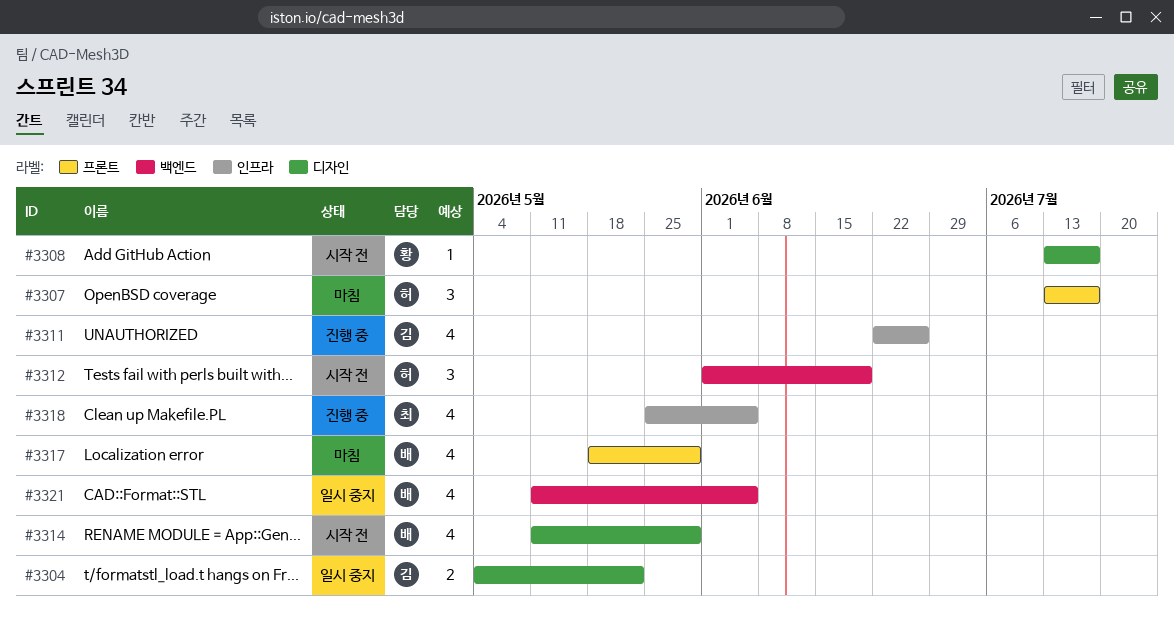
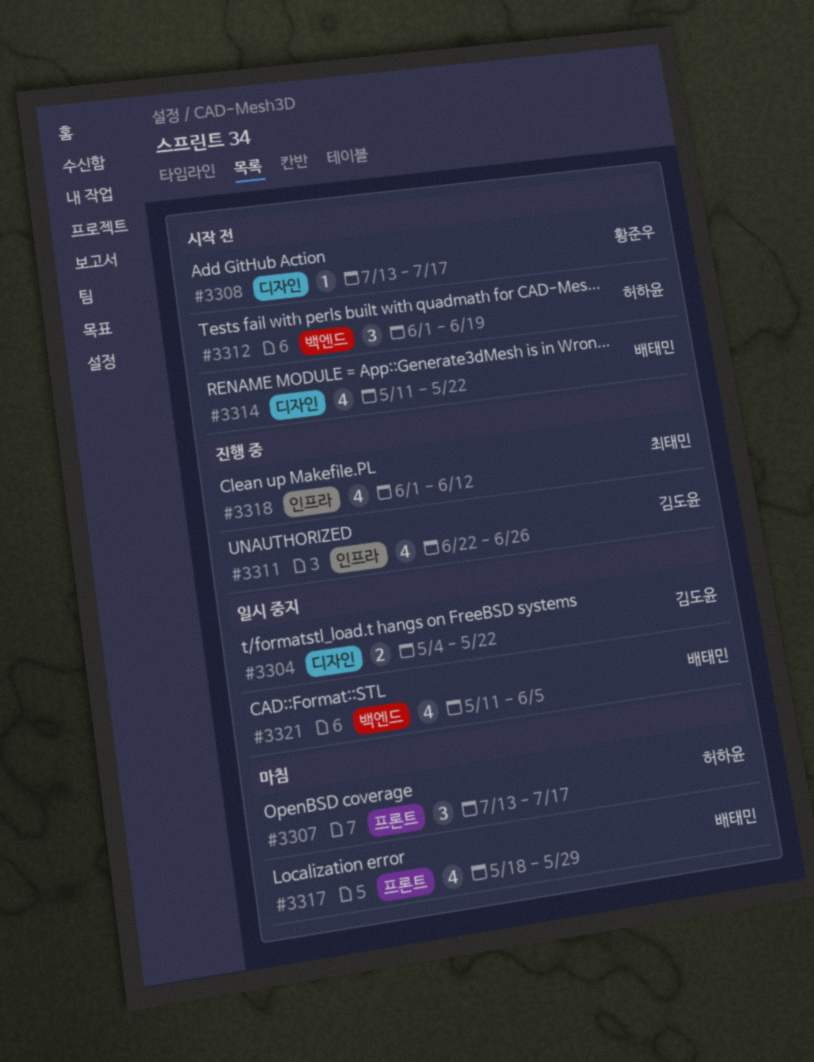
#3314, due: May 29 -> May 22
#3318, start: May 25 -> Jun 1
#3318, due: Jun 5 -> Jun 12

